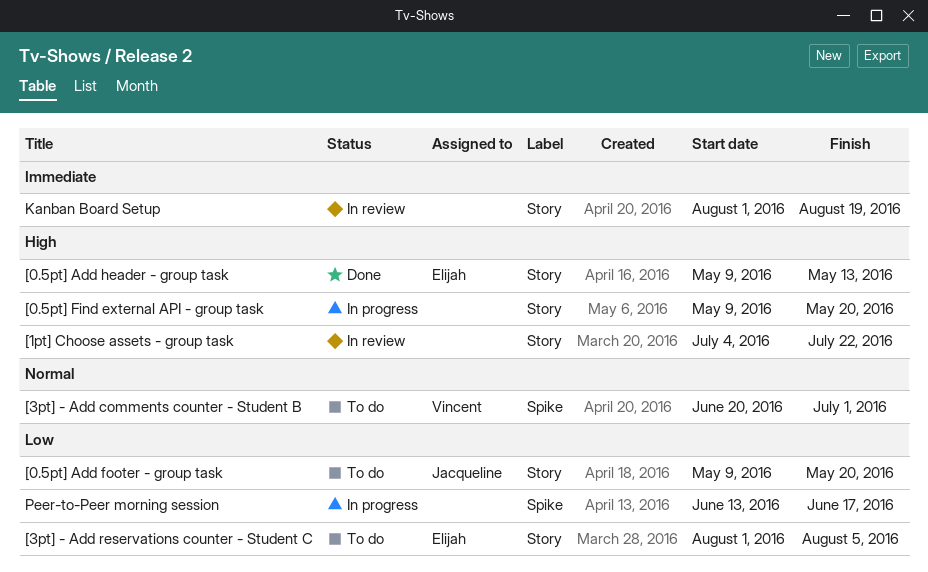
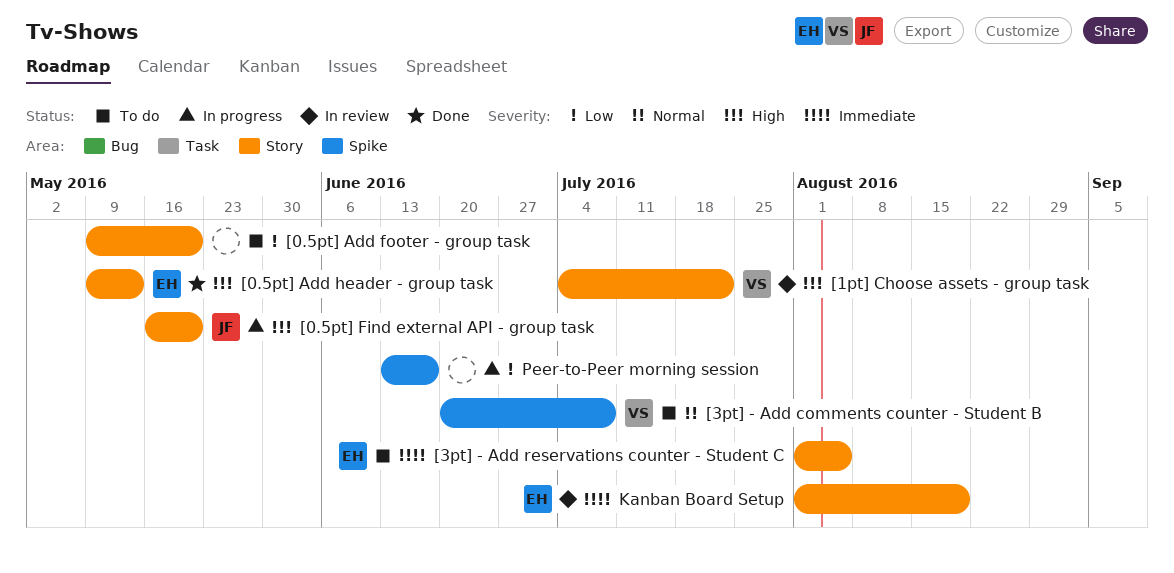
[0.5pt] Add footer - group task, owner: Jacqueline -> none
[0.5pt] Find external API - group task, owner: none -> Jacqueline
[0.5pt] Find external API - group task, start: May 9 -> May 16
[1pt] Choose assets - group task, owner: none -> Vincent
[3pt] - Add comments counter - Student B, due: Jul 1 -> Jul 8
[3pt] - Add reservations counter - Student C, priority: Low -> Immediate
Kanban Board Setup, owner: none -> Elijah

